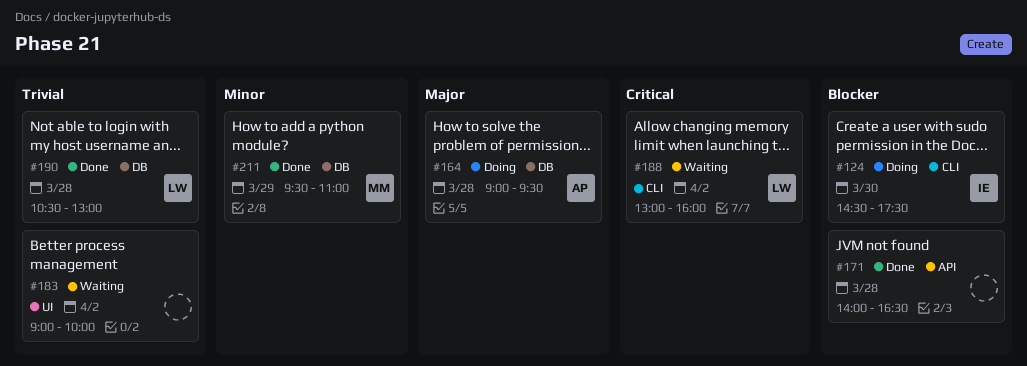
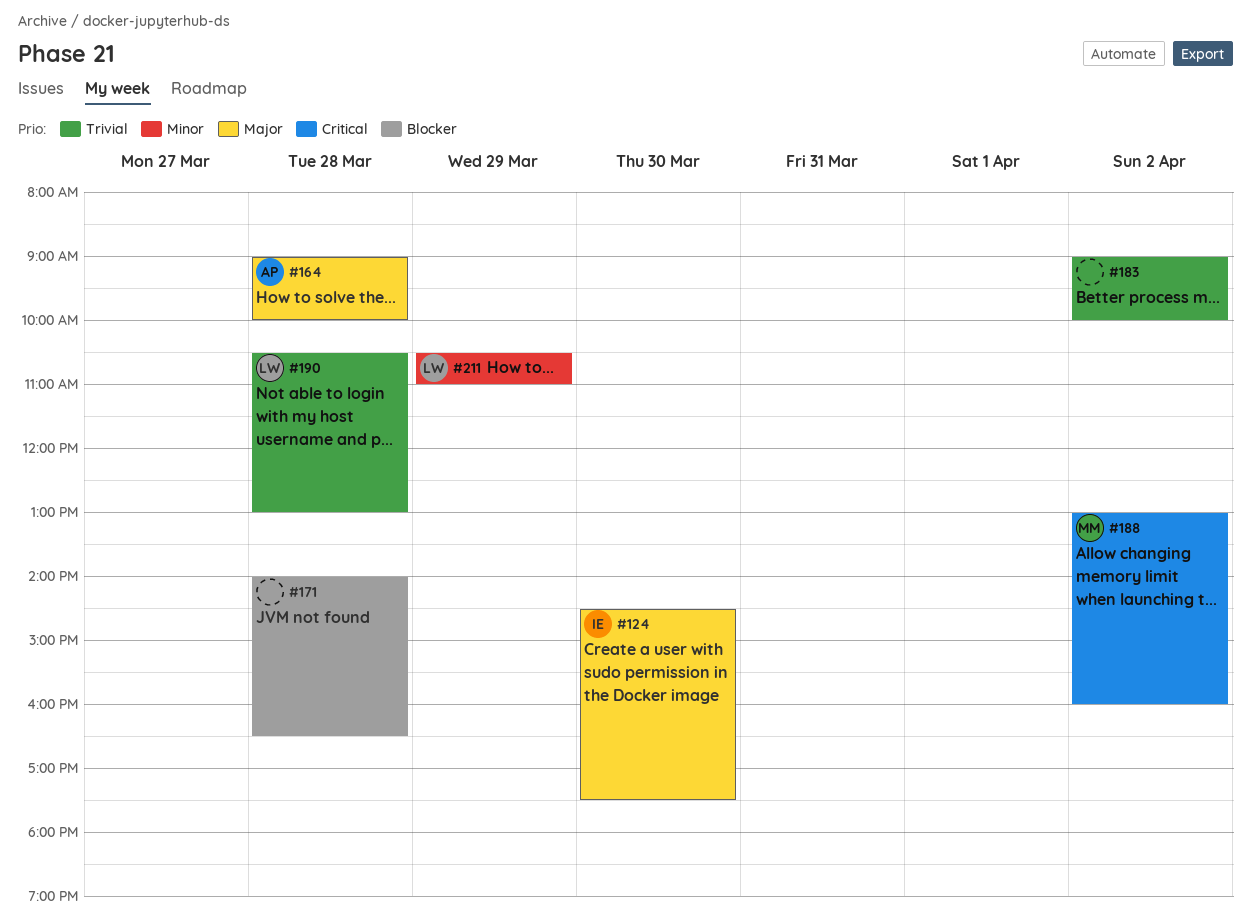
#124, priority: Blocker -> Major
#164, ends: 09:30 -> 10:00
#188, owner: LW -> MM
#211, owner: MM -> LW
#211, begins: 09:30 -> 10:30

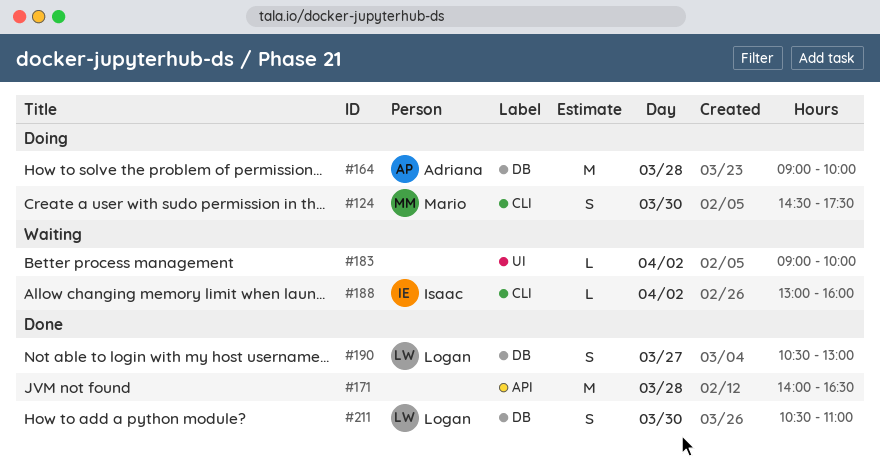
#124, owner: Isaac -> Mario
#188, owner: Mario -> Isaac
#190, day: Mar 28 -> Mar 27
#211, day: Mar 29 -> Mar 30

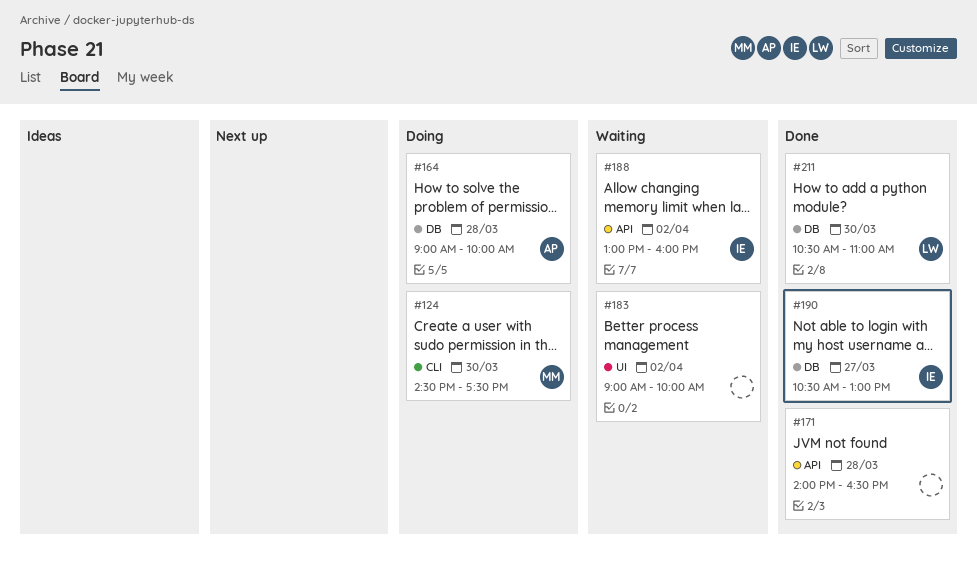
#188, label: CLI -> API
#190, owner: Logan -> Isaac

